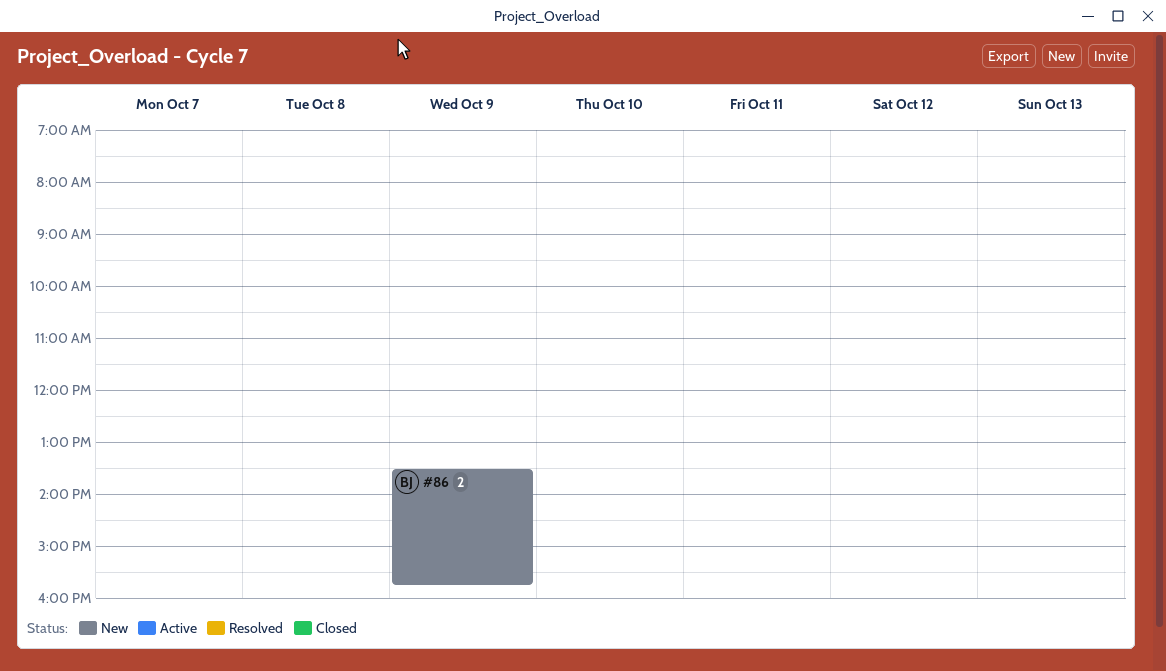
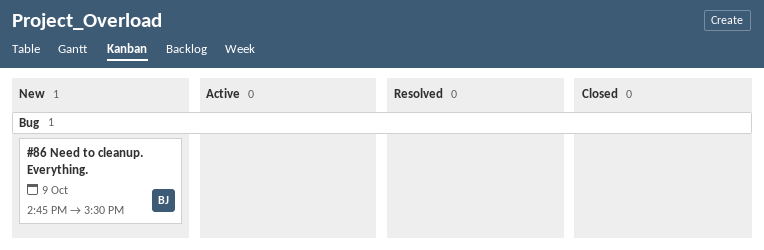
#86, begins: 13:30 -> 14:45
#86, ends: 15:45 -> 15:30

